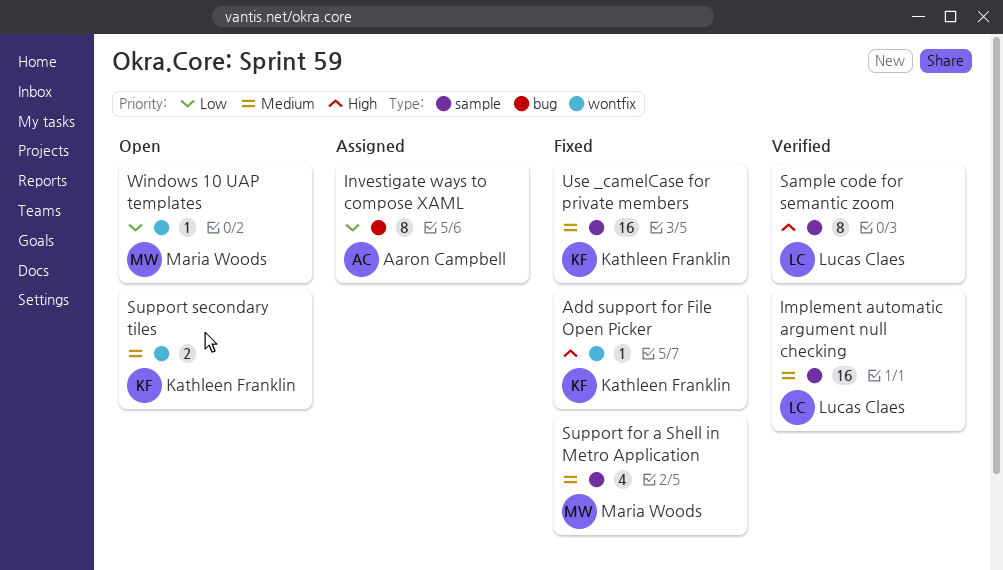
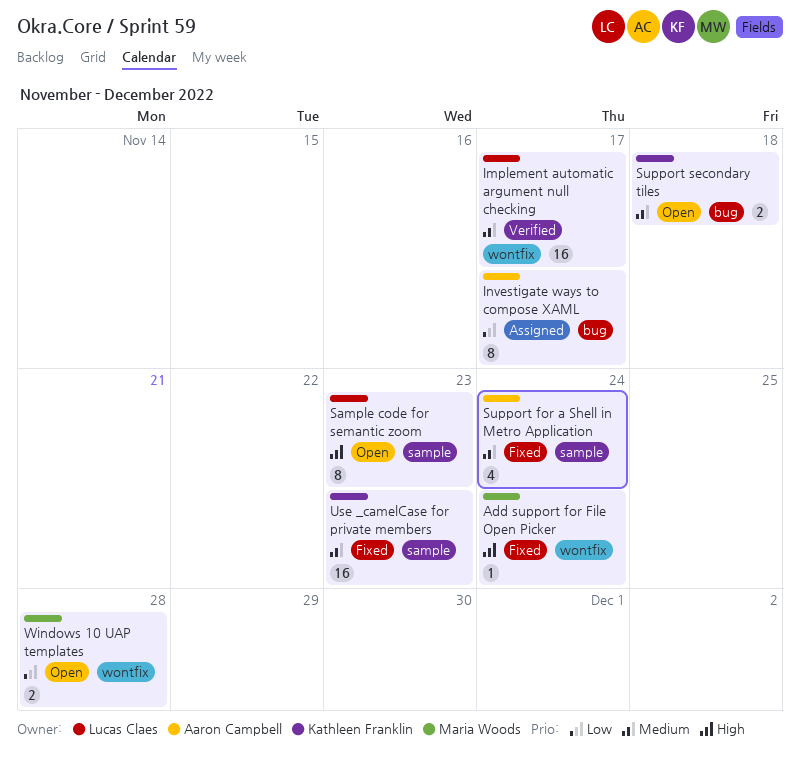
Add support for File Open Picker, owner: Kathleen Franklin -> Maria Woods
Implement automatic argument null checking, label: sample -> wontfix
Sample code for semantic zoom, status: Verified -> Open
Support for a Shell in Metro Application, owner: Maria Woods -> Aaron Campbell
Support secondary tiles, label: wontfix -> bug
Windows 10 UAP templates, estimate: 1 -> 2

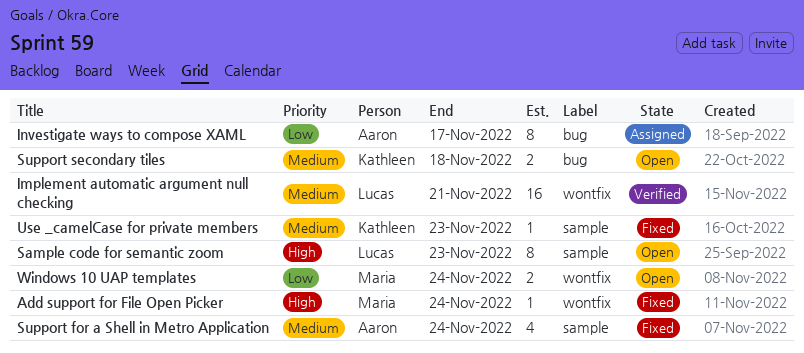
Implement automatic argument null checking, due: Nov 17 -> Nov 21
Use _camelCase for private members, estimate: 16 -> 1
Windows 10 UAP templates, due: Nov 28 -> Nov 24

